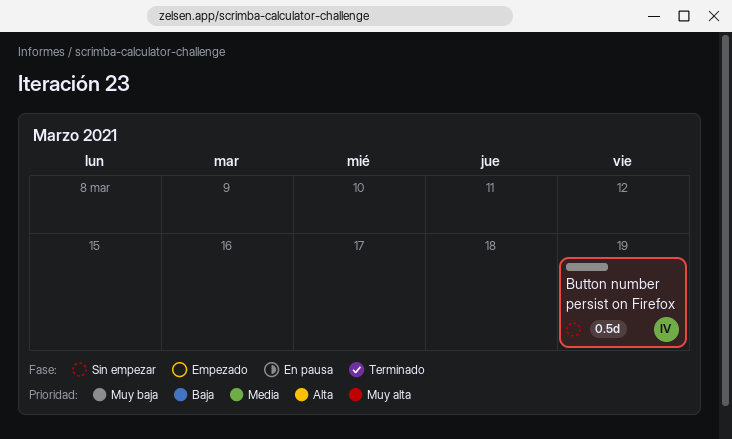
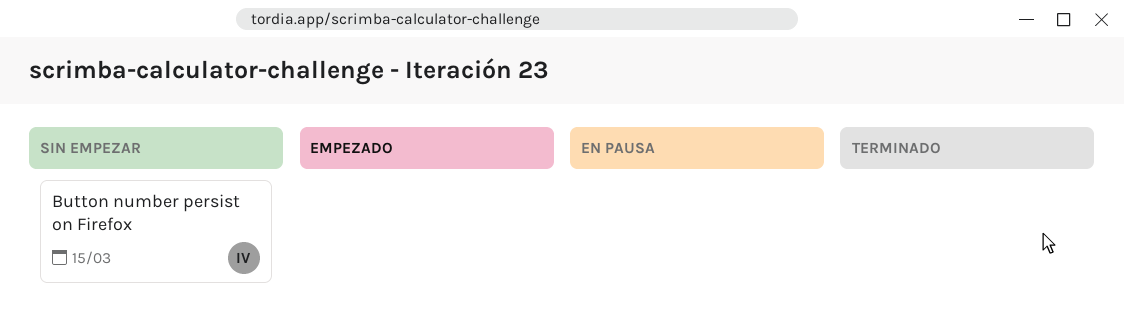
Button number persist on Firefox, due: Mar 19 -> Mar 15

